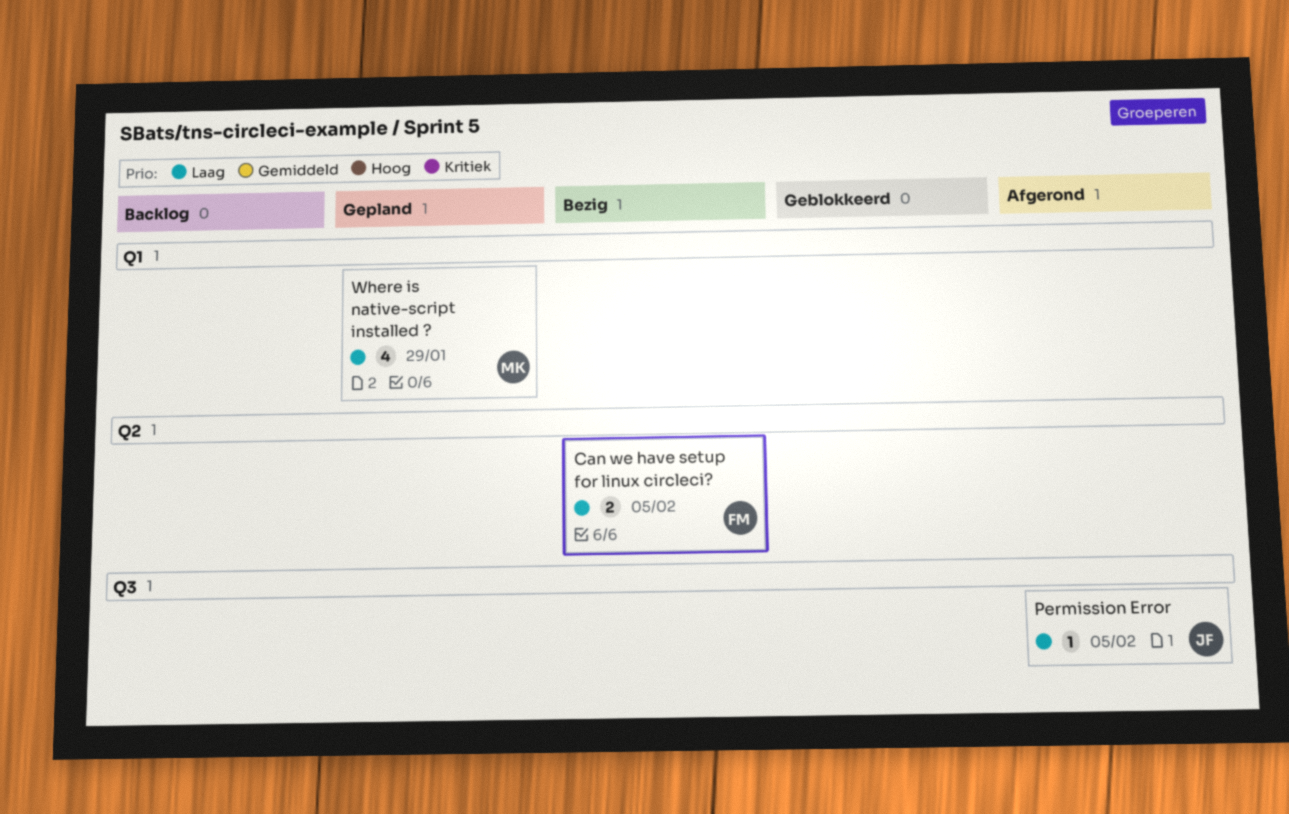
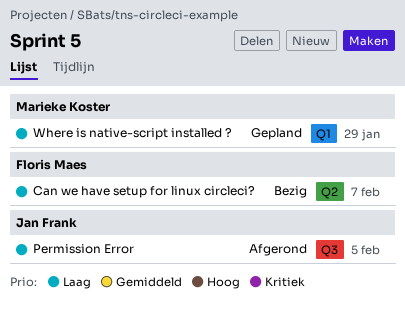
Can we have setup for linux circleci?, due: Feb 5 -> Feb 7

